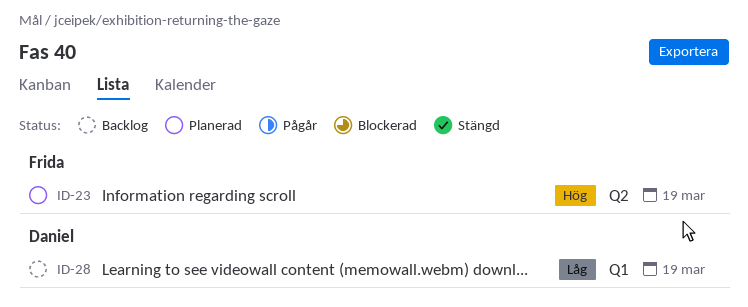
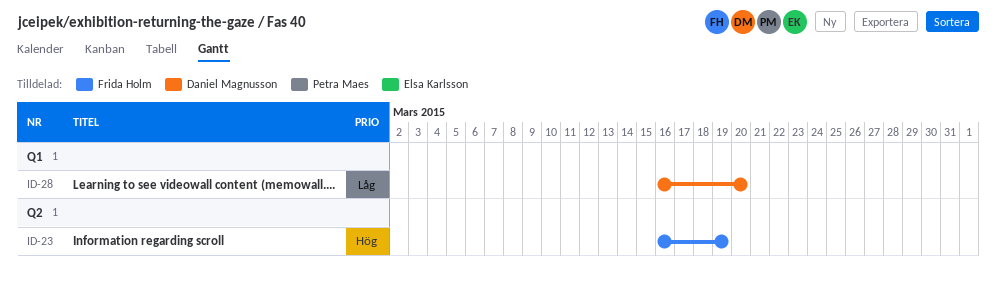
ID-28, due: Mar 19 -> Mar 20

